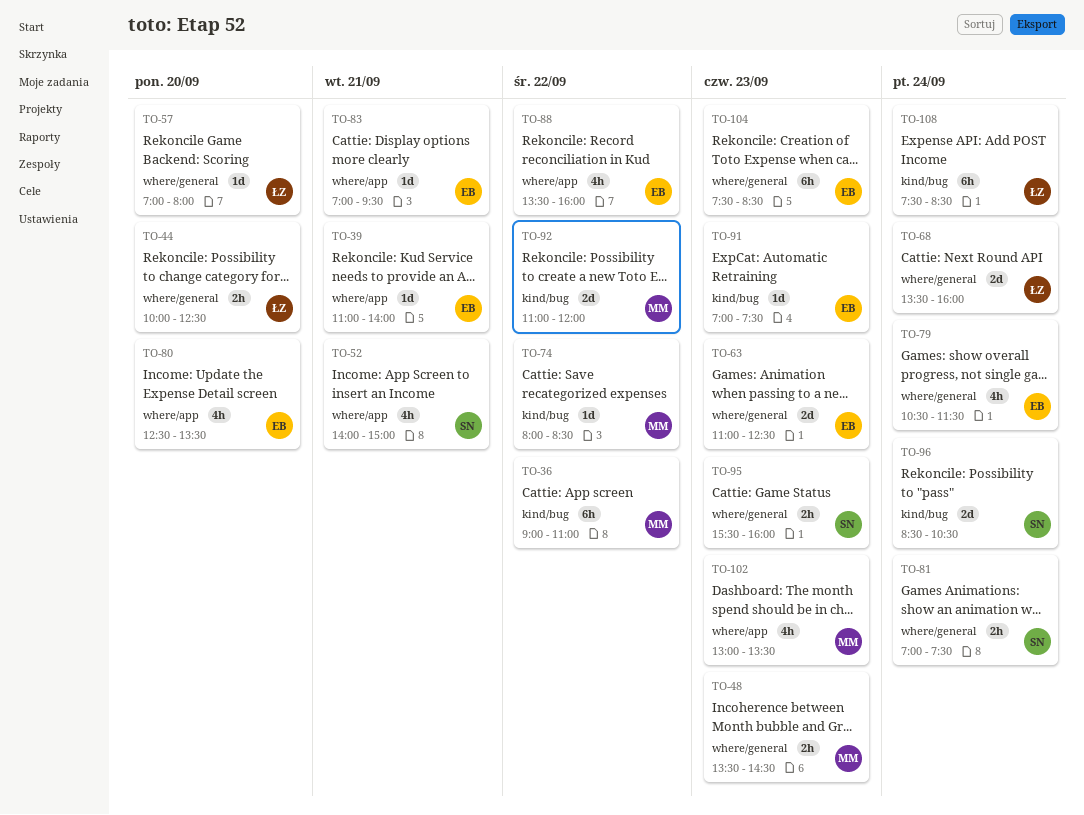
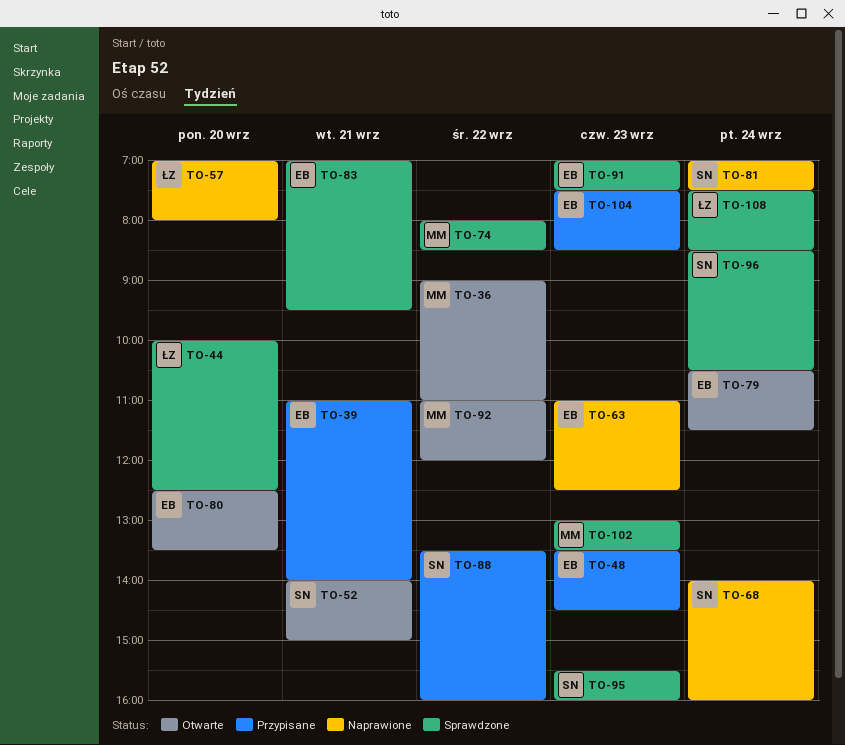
TO-48, owner: MM -> EB
TO-68, owner: ŁZ -> SN
TO-68, begins: 13:30 -> 14:00
TO-88, owner: EB -> SN

